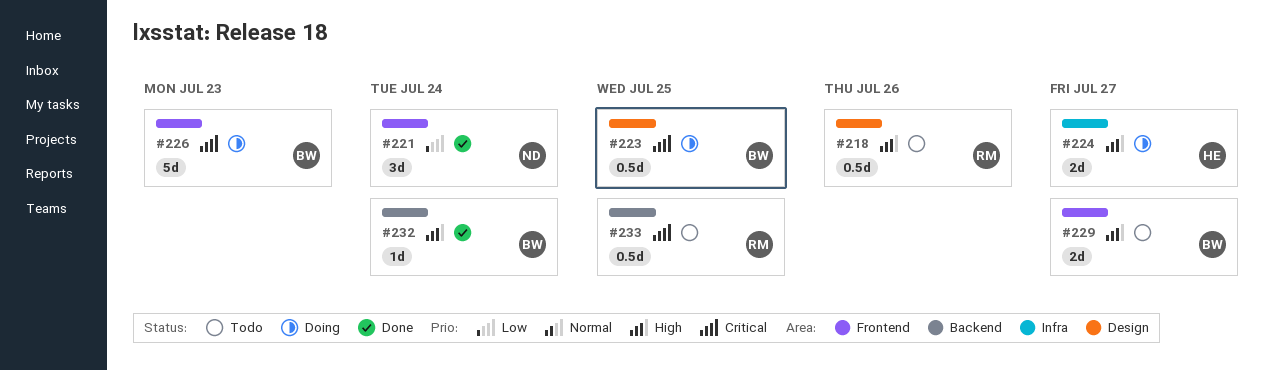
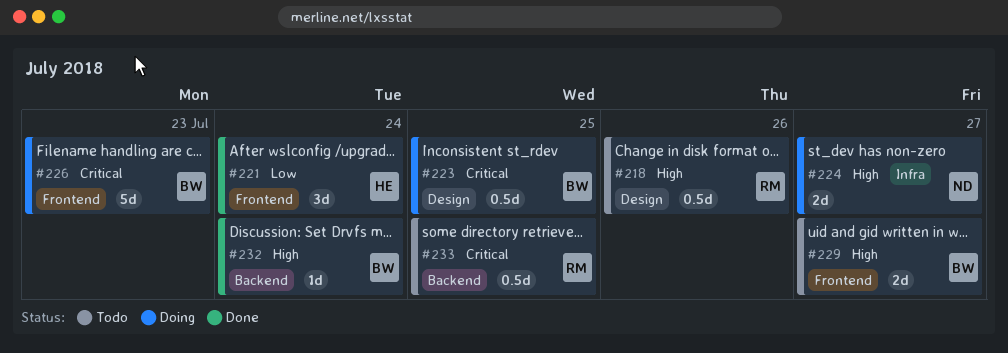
#221, owner: ND -> HE
#224, owner: HE -> ND

